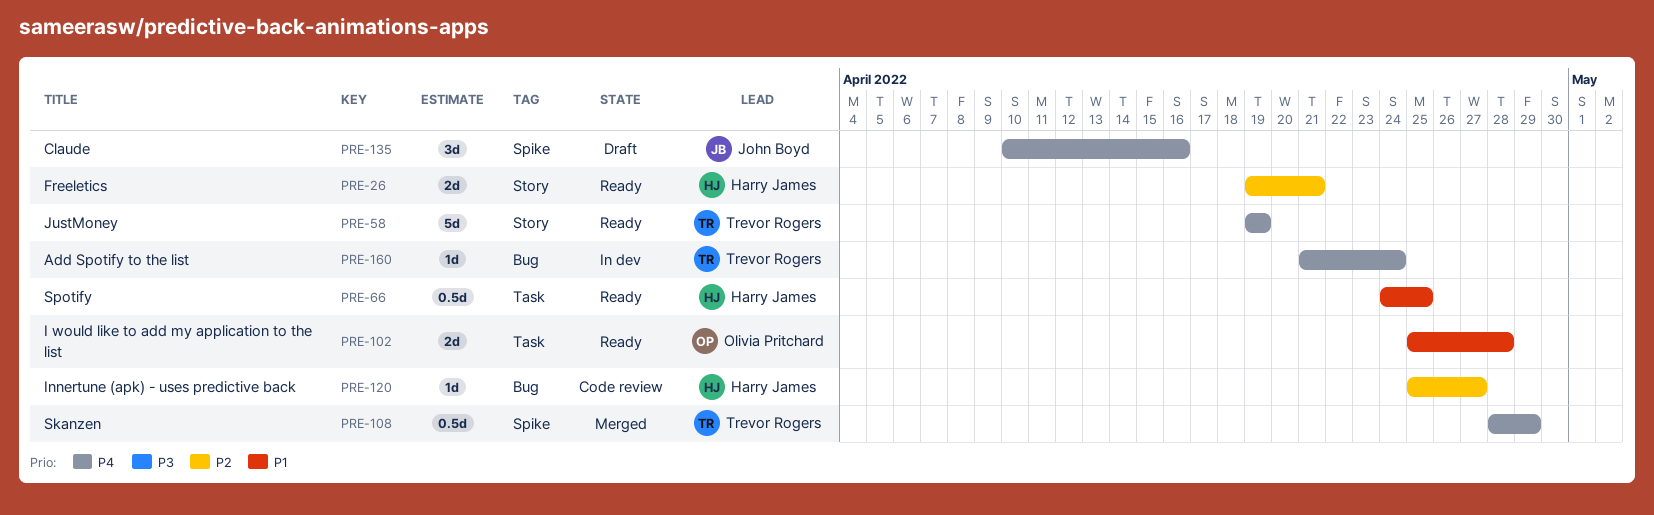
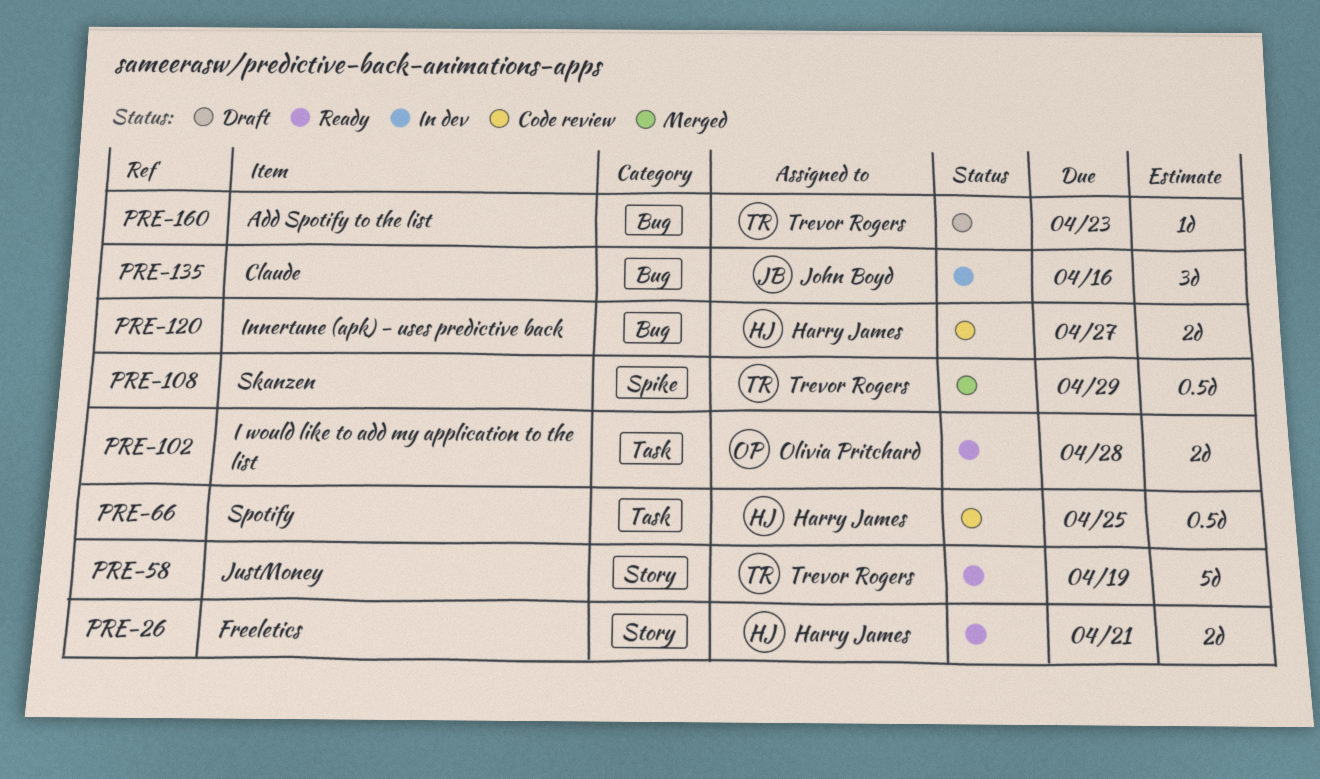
PRE-66, status: Ready -> Code review
PRE-120, estimate: 1d -> 2d
PRE-135, status: Draft -> In dev
PRE-135, label: Spike -> Bug
PRE-160, status: In dev -> Draft
PRE-160, due: Apr 24 -> Apr 23

